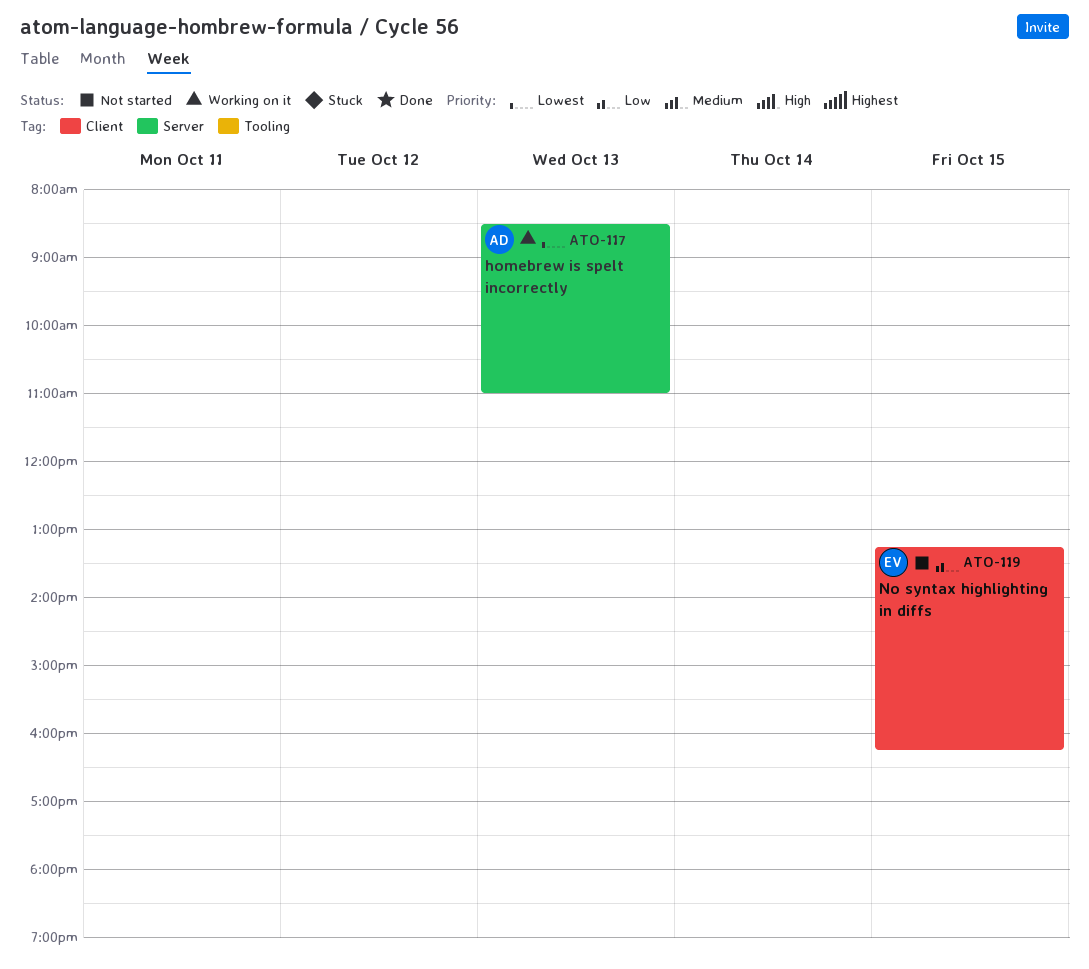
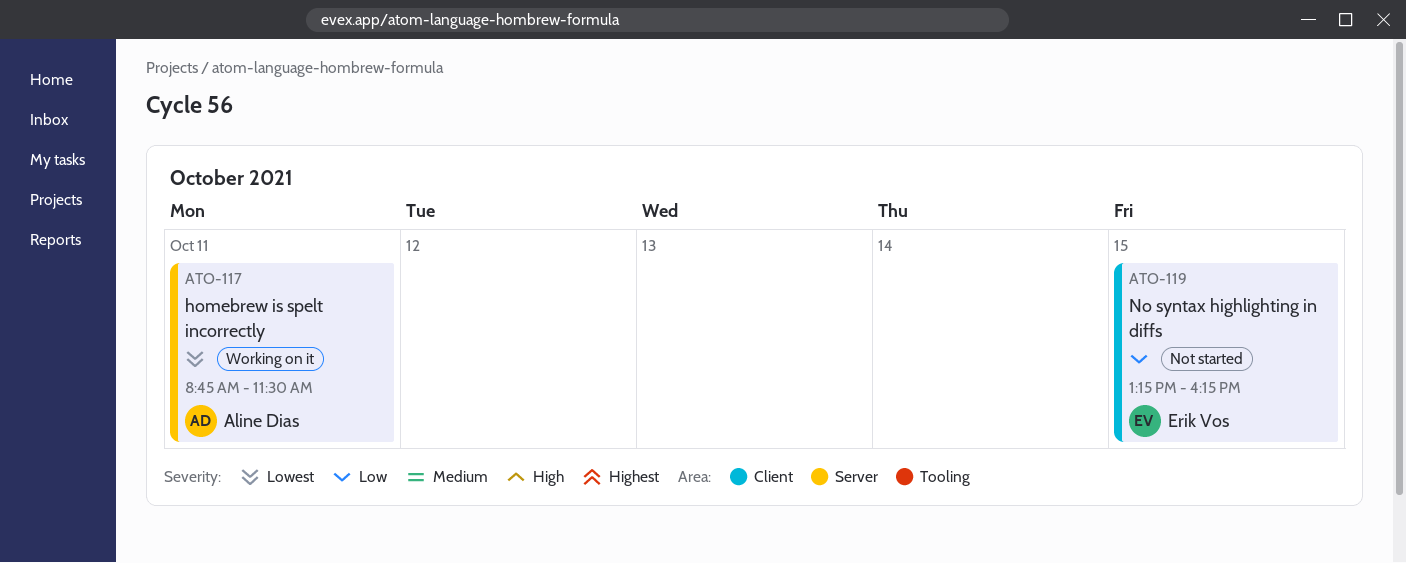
ATO-117, day: Oct 13 -> Oct 11
ATO-117, begins: 08:30 -> 08:45
ATO-117, ends: 11:00 -> 11:30

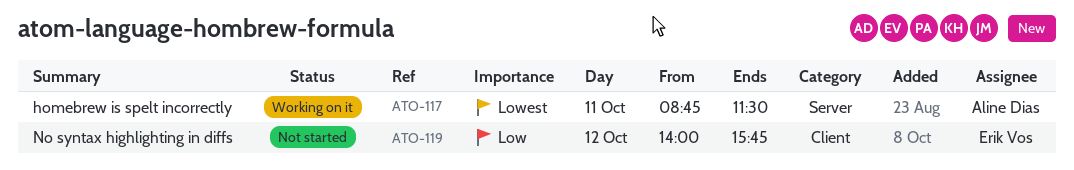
ATO-119, day: Oct 15 -> Oct 12
ATO-119, begins: 13:15 -> 14:00
ATO-119, ends: 16:15 -> 15:45

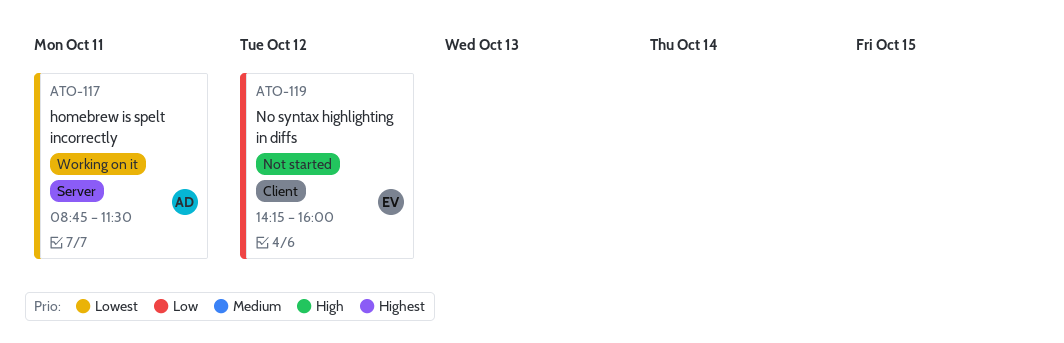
ATO-119, begins: 14:00 -> 14:15
ATO-119, ends: 15:45 -> 16:00

